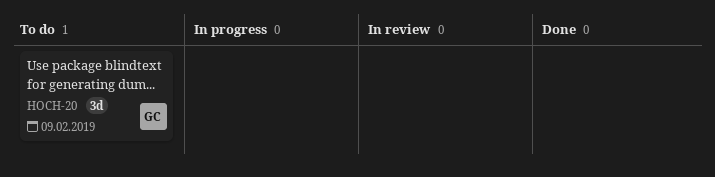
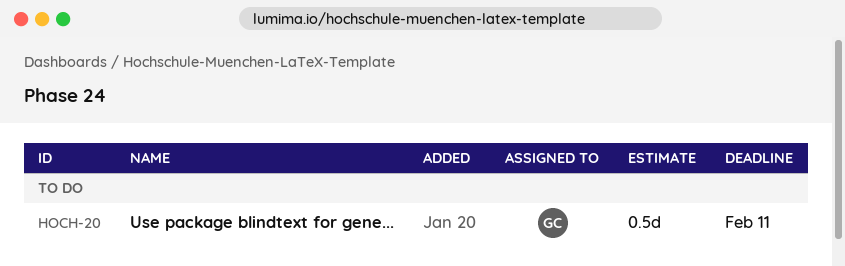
HOCH-20, estimate: 3d -> 0.5d
HOCH-20, due: Feb 9 -> Feb 11

